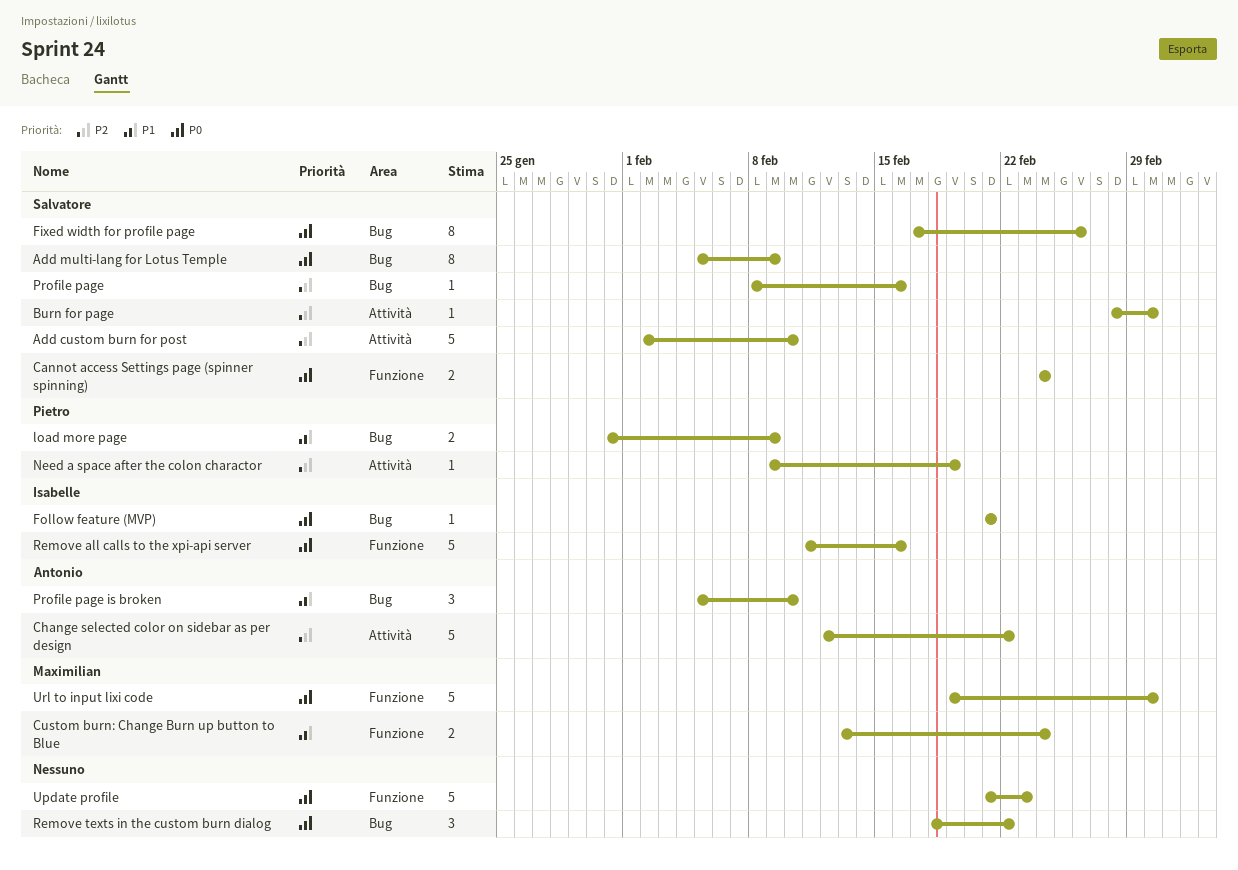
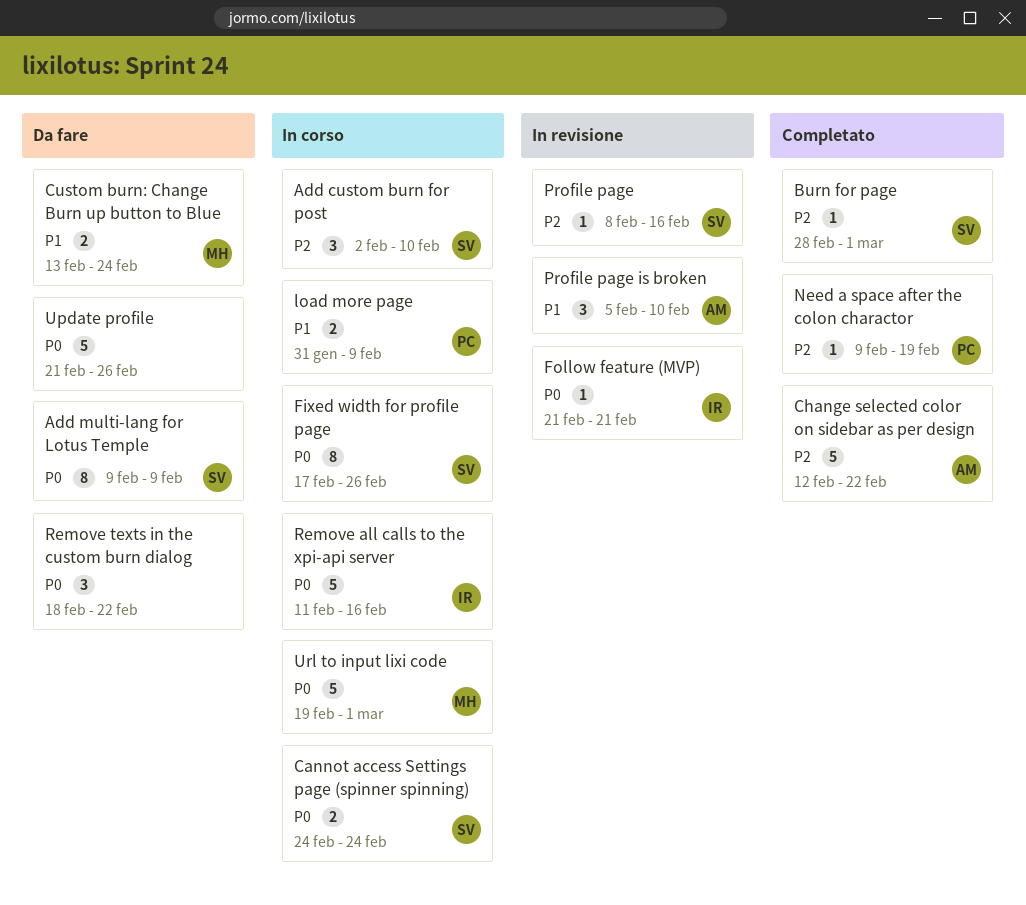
Add custom burn for post, estimate: 5 -> 3
Add multi-lang for Lotus Temple, start: Feb 5 -> Feb 9
Update profile, due: Feb 23 -> Feb 26

